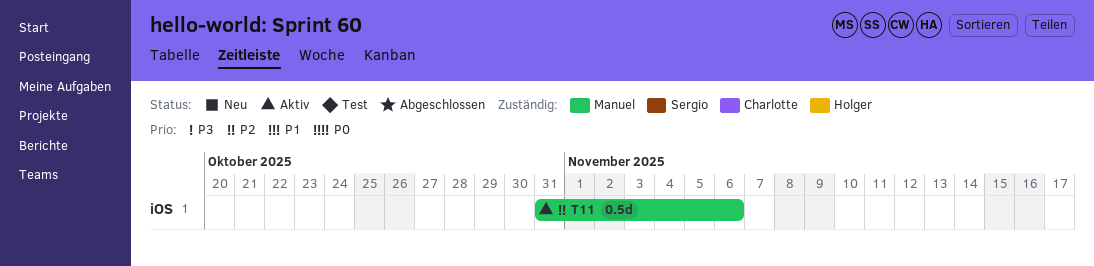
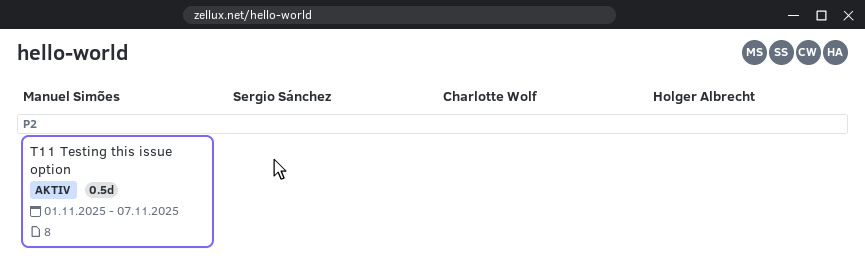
T11, start: Oct 31 -> Nov 1
T11, due: Nov 6 -> Nov 7

